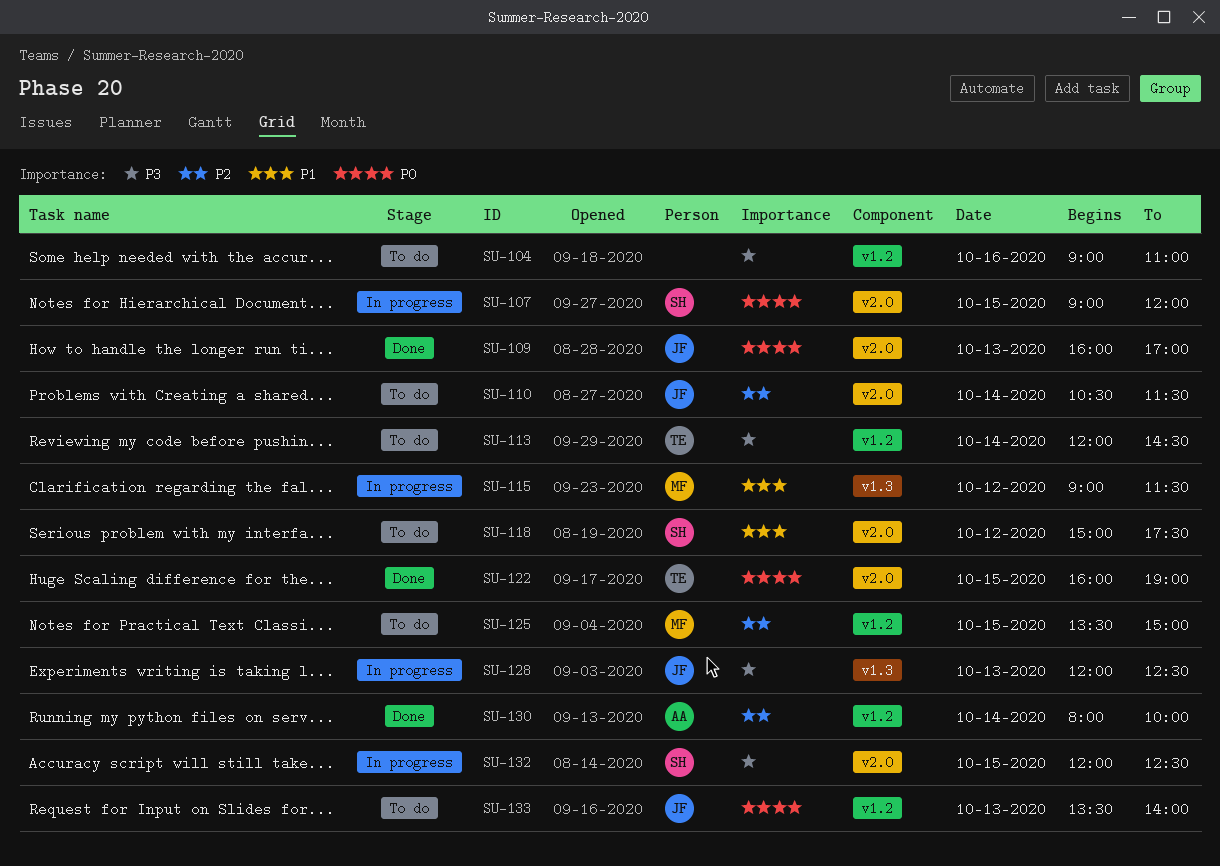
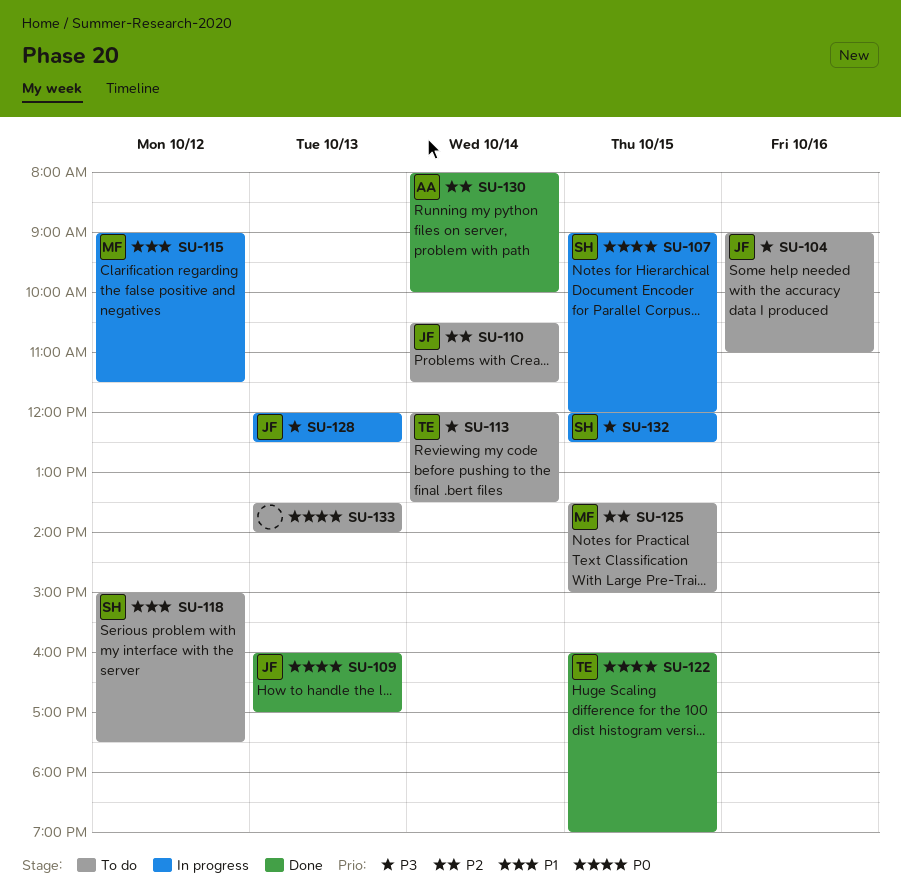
SU-104, owner: none -> JF
SU-113, ends: 14:30 -> 13:30
SU-133, owner: JF -> none

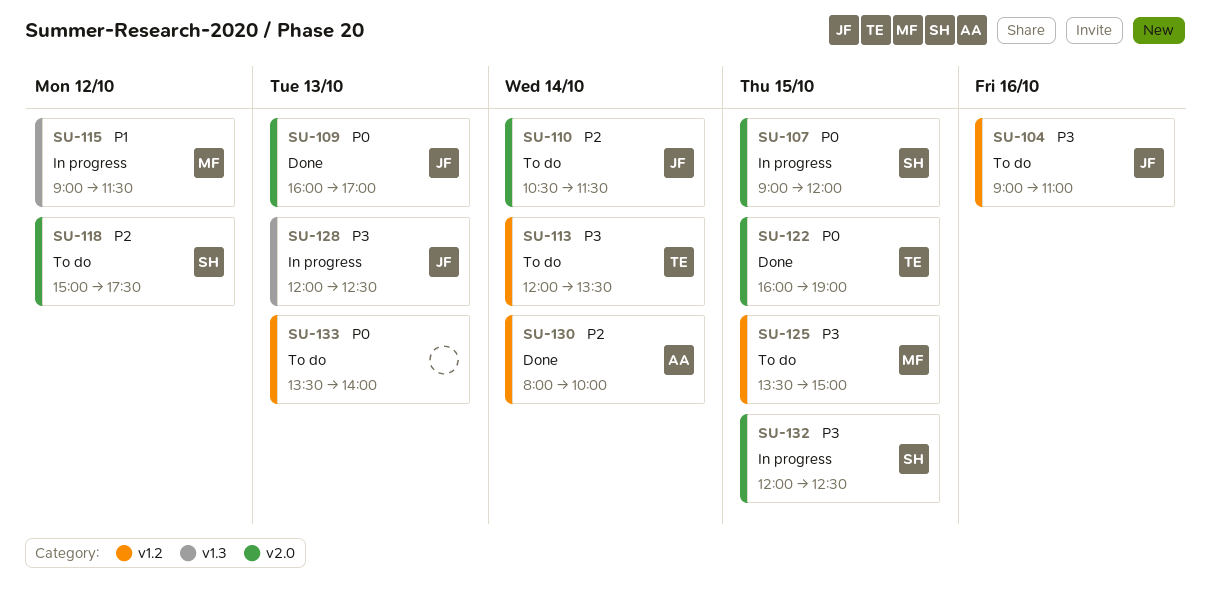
SU-118, priority: P1 -> P2
SU-125, priority: P2 -> P3

